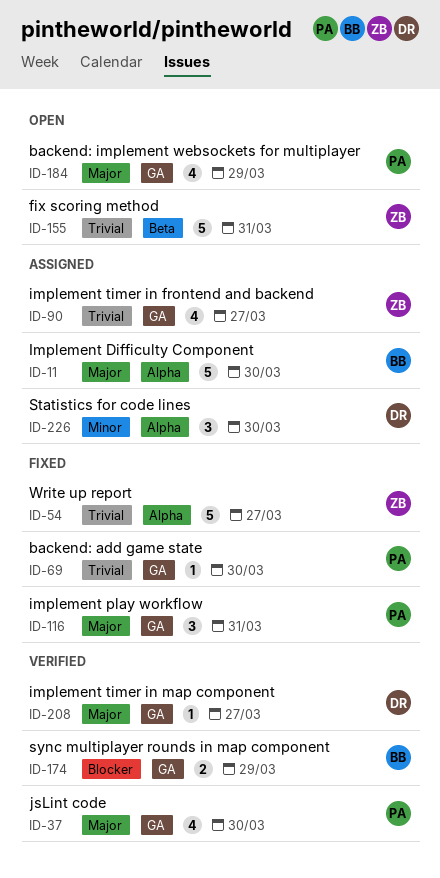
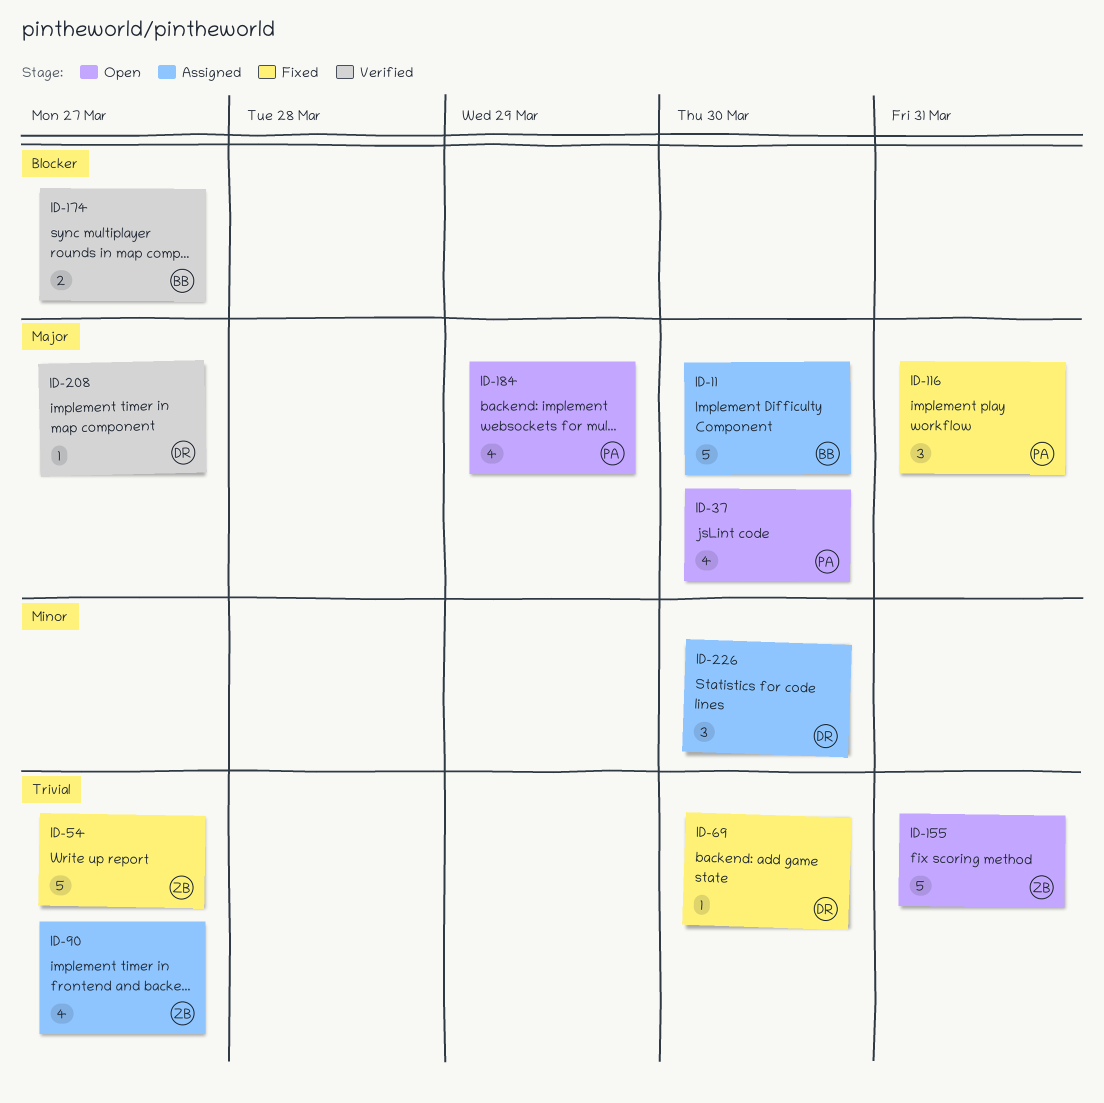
ID-37, status: Verified -> Open
ID-69, owner: PA -> DR
ID-174, due: Mar 29 -> Mar 27

